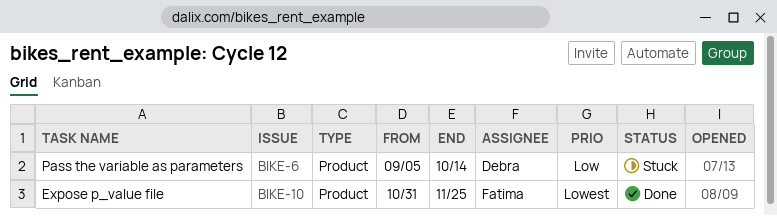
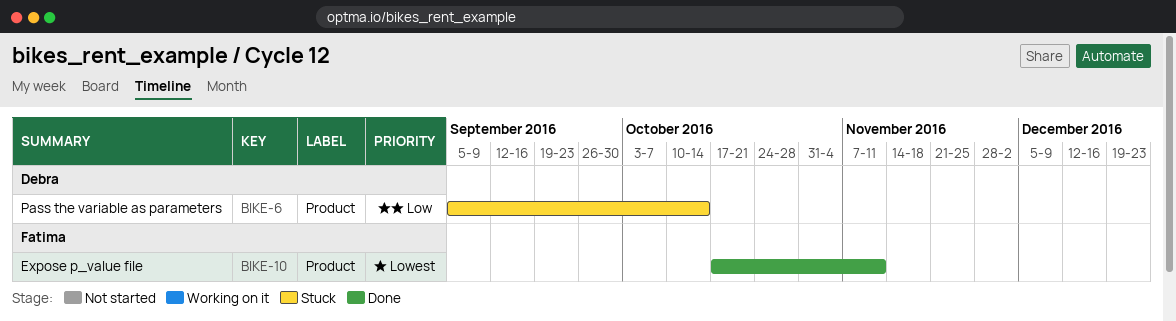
BIKE-10, start: Oct 31 -> Oct 17
BIKE-10, due: Nov 25 -> Nov 11

